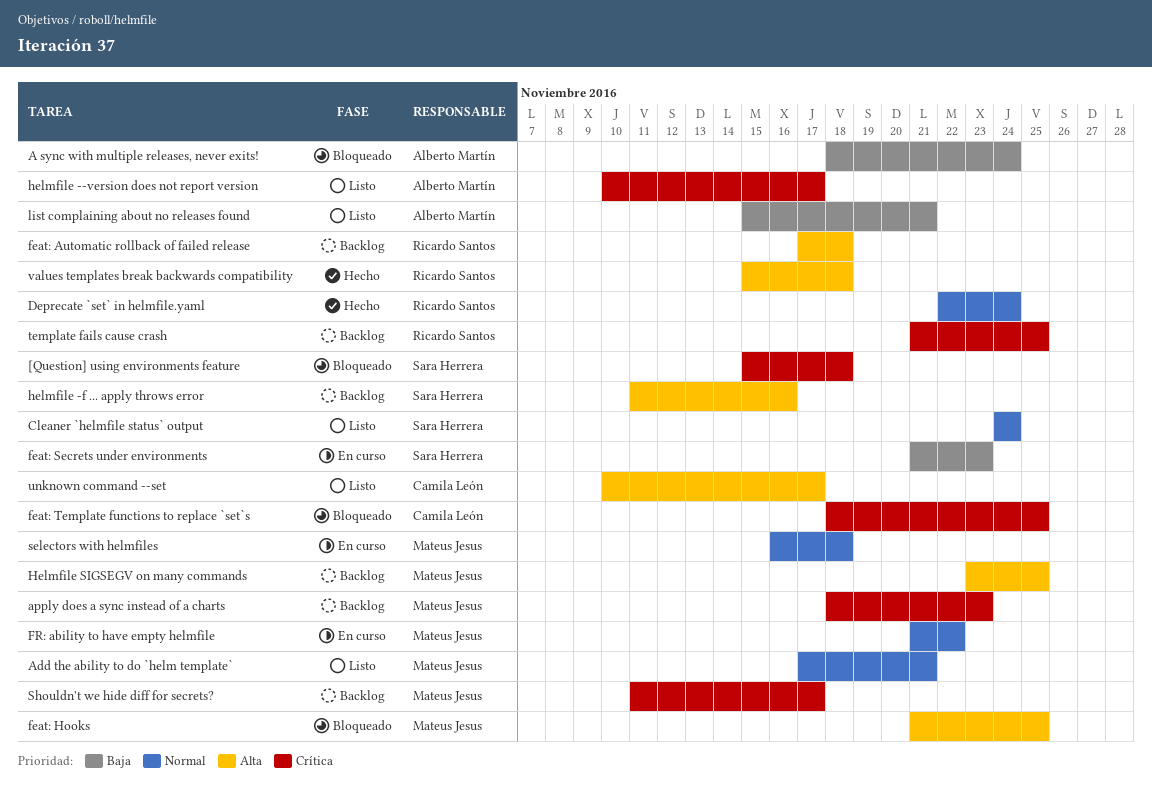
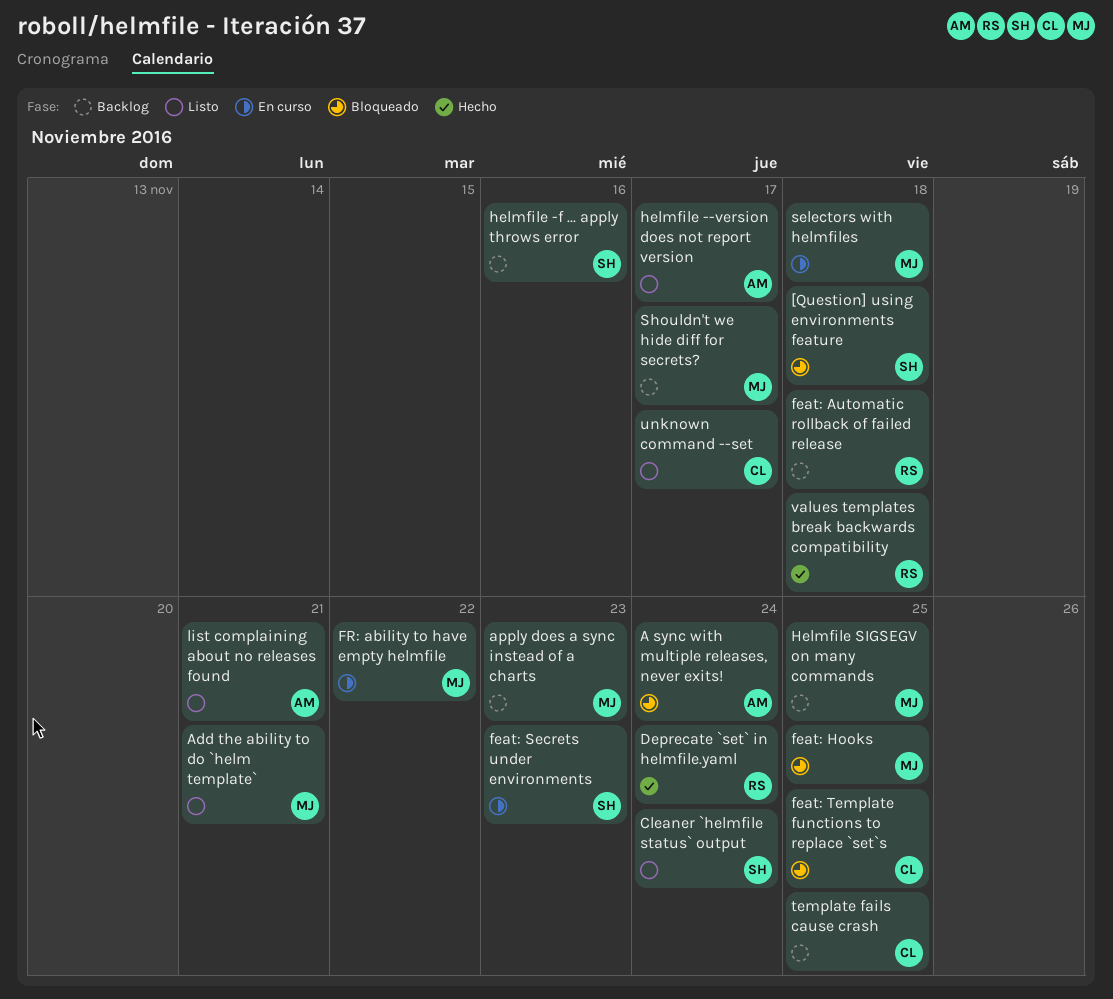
template fails cause crash, owner: Ricardo Santos -> Camila León

